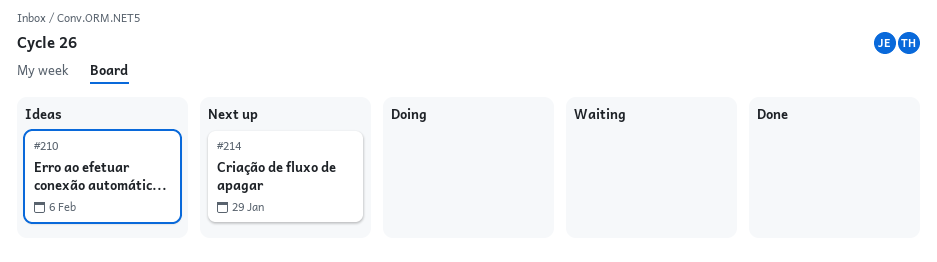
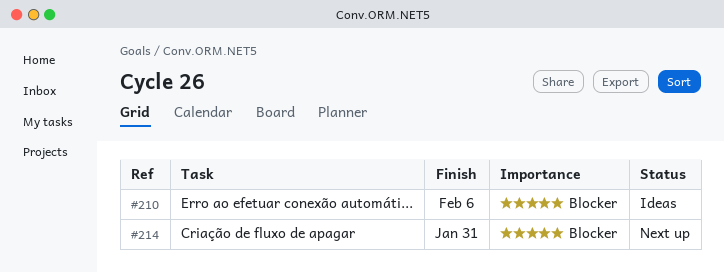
#214, due: Jan 29 -> Jan 31

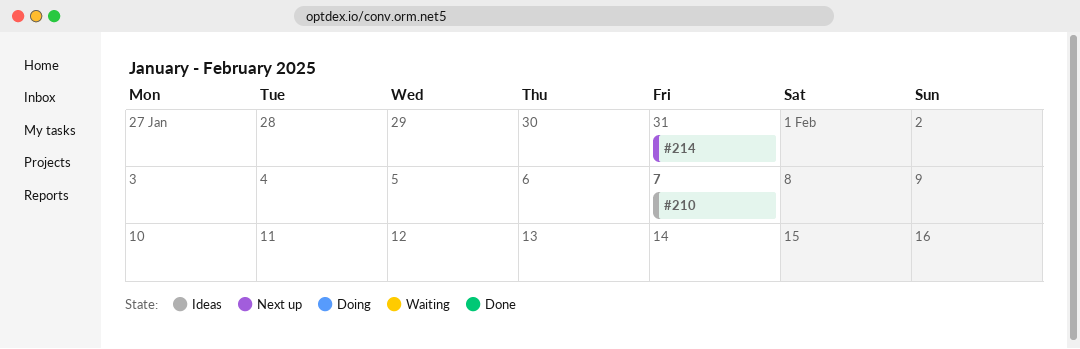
#210, due: Feb 6 -> Feb 7

